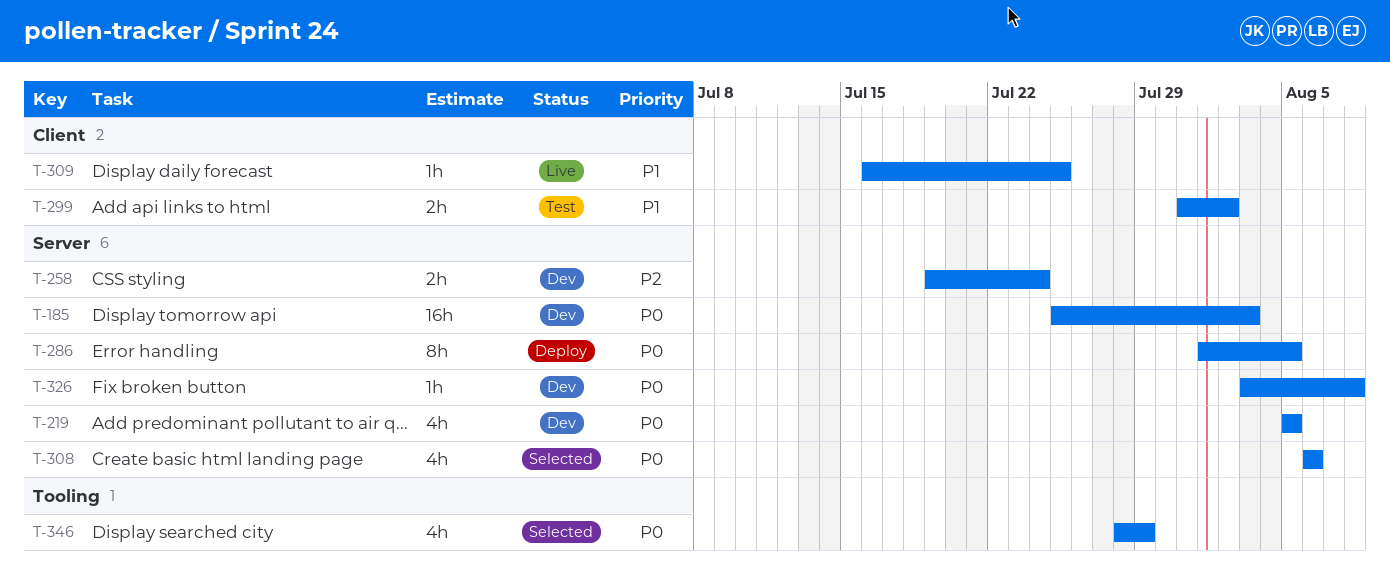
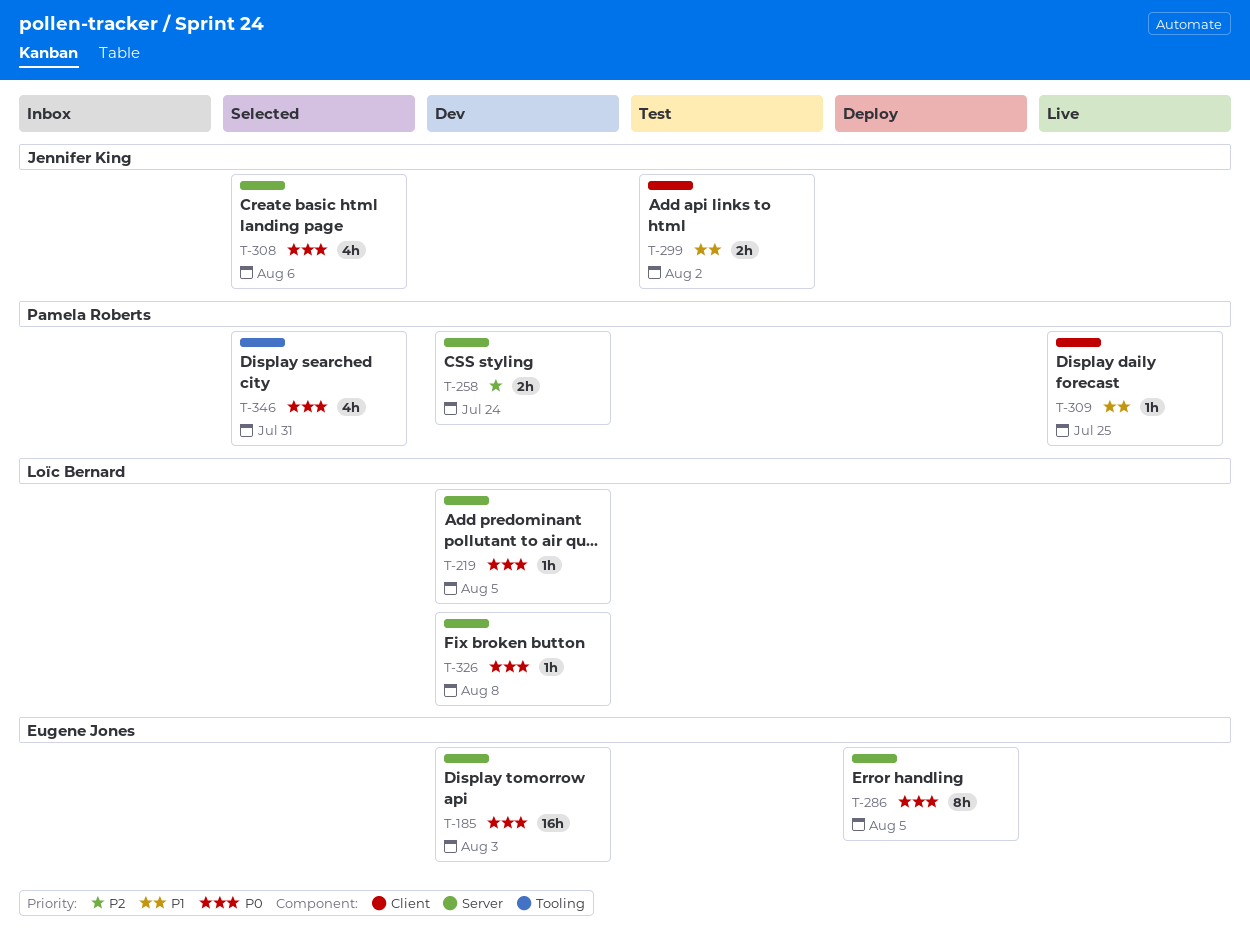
T-219, estimate: 4h -> 1h
T-346, due: Jul 29 -> Jul 31

